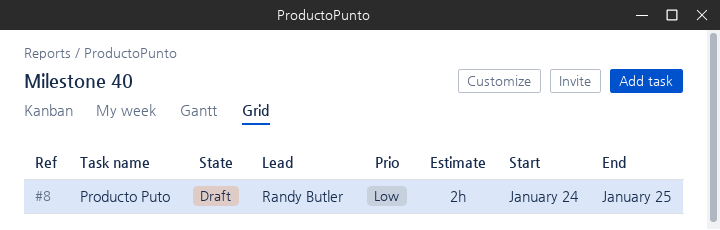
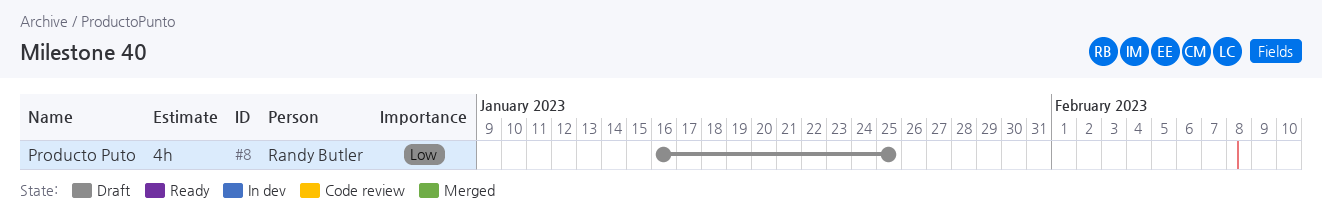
#8, estimate: 2h -> 4h
#8, start: Jan 24 -> Jan 16

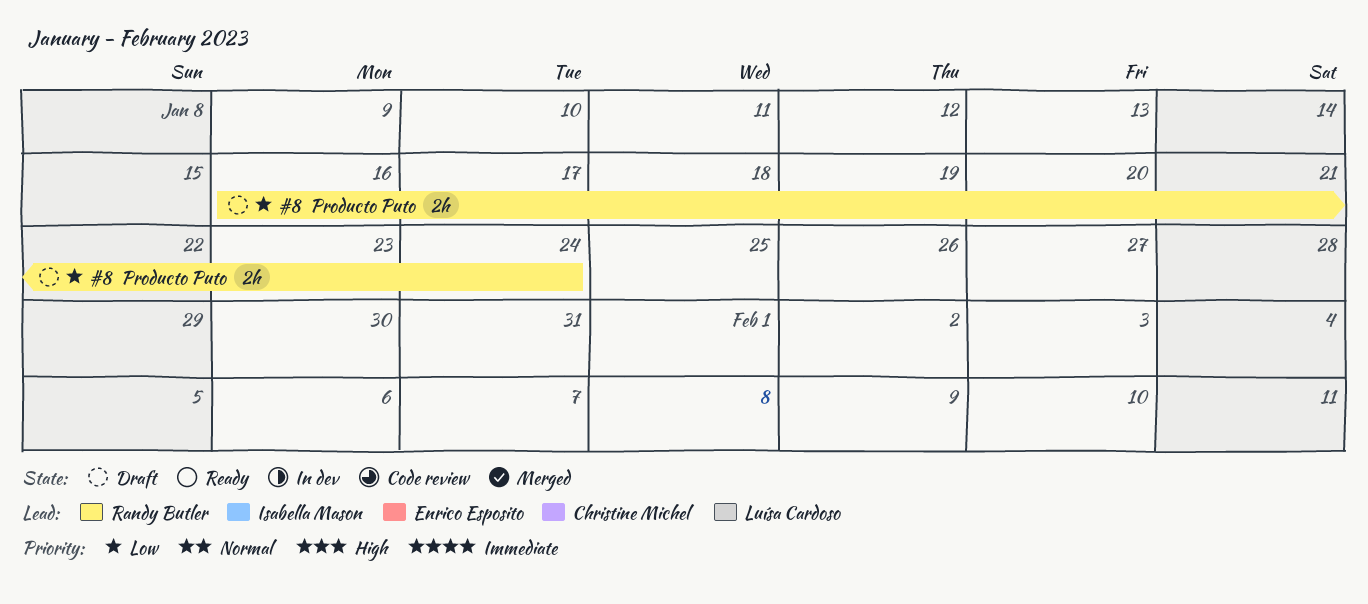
#8, estimate: 4h -> 2h
#8, due: Jan 25 -> Jan 24

